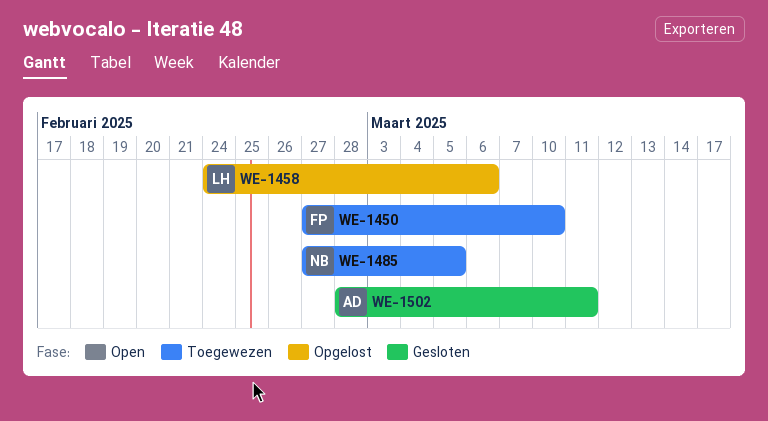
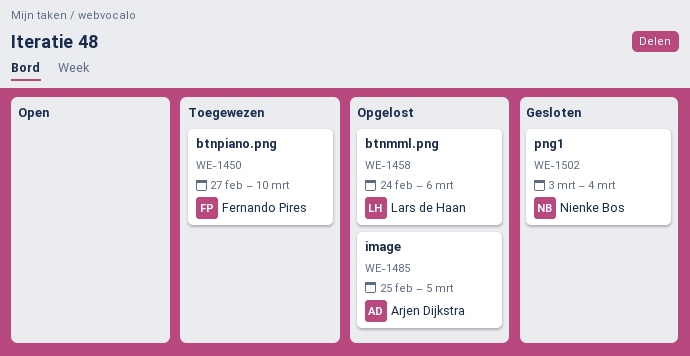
WE-1485, status: Toegewezen -> Opgelost
WE-1485, owner: Nienke Bos -> Arjen Dijkstra
WE-1485, start: Feb 27 -> Feb 25
WE-1502, owner: Arjen Dijkstra -> Nienke Bos
WE-1502, start: Feb 28 -> Mar 3
WE-1502, due: Mar 11 -> Mar 4

